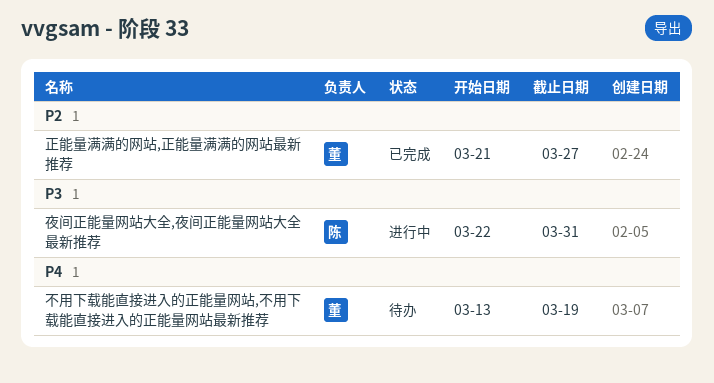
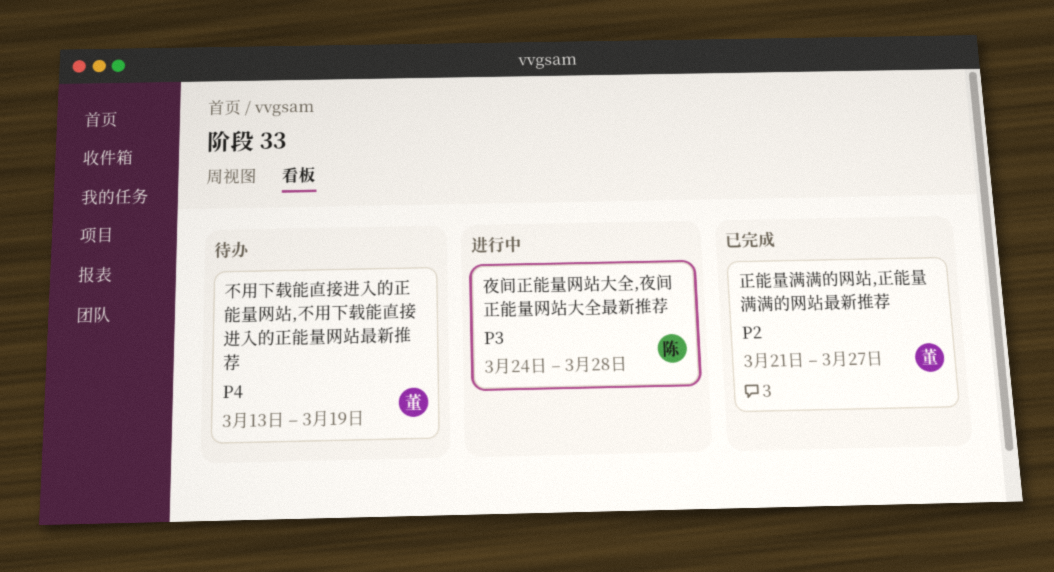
夜间正能量网站大全,夜间正能量网站大全最新推荐, start: Mar 22 -> Mar 24
夜间正能量网站大全,夜间正能量网站大全最新推荐, due: Mar 31 -> Mar 28

